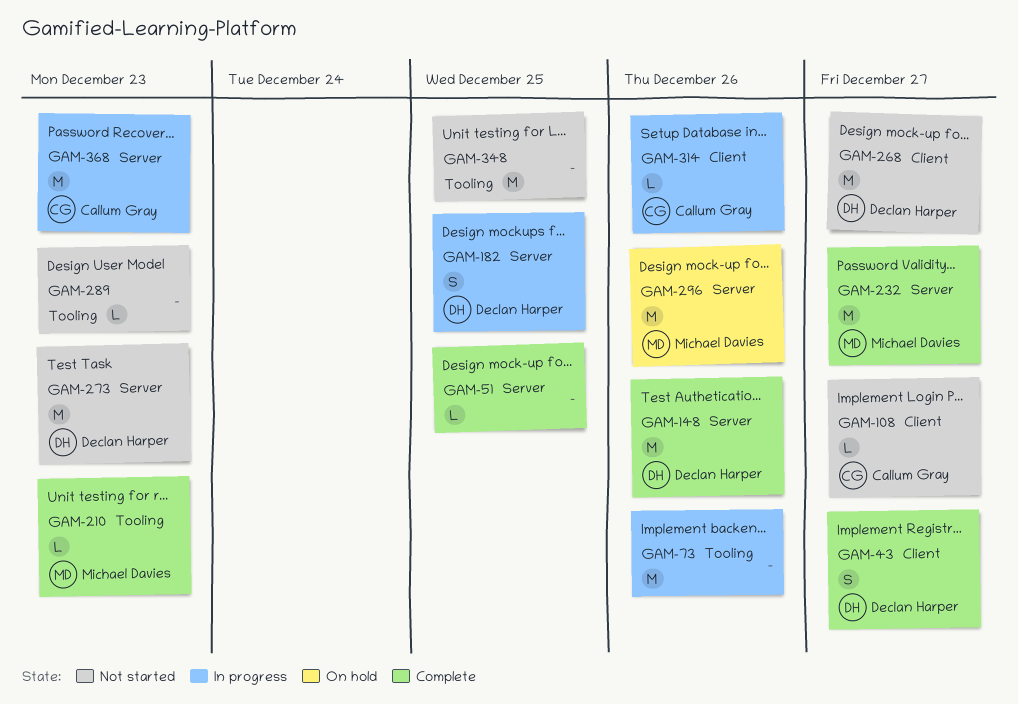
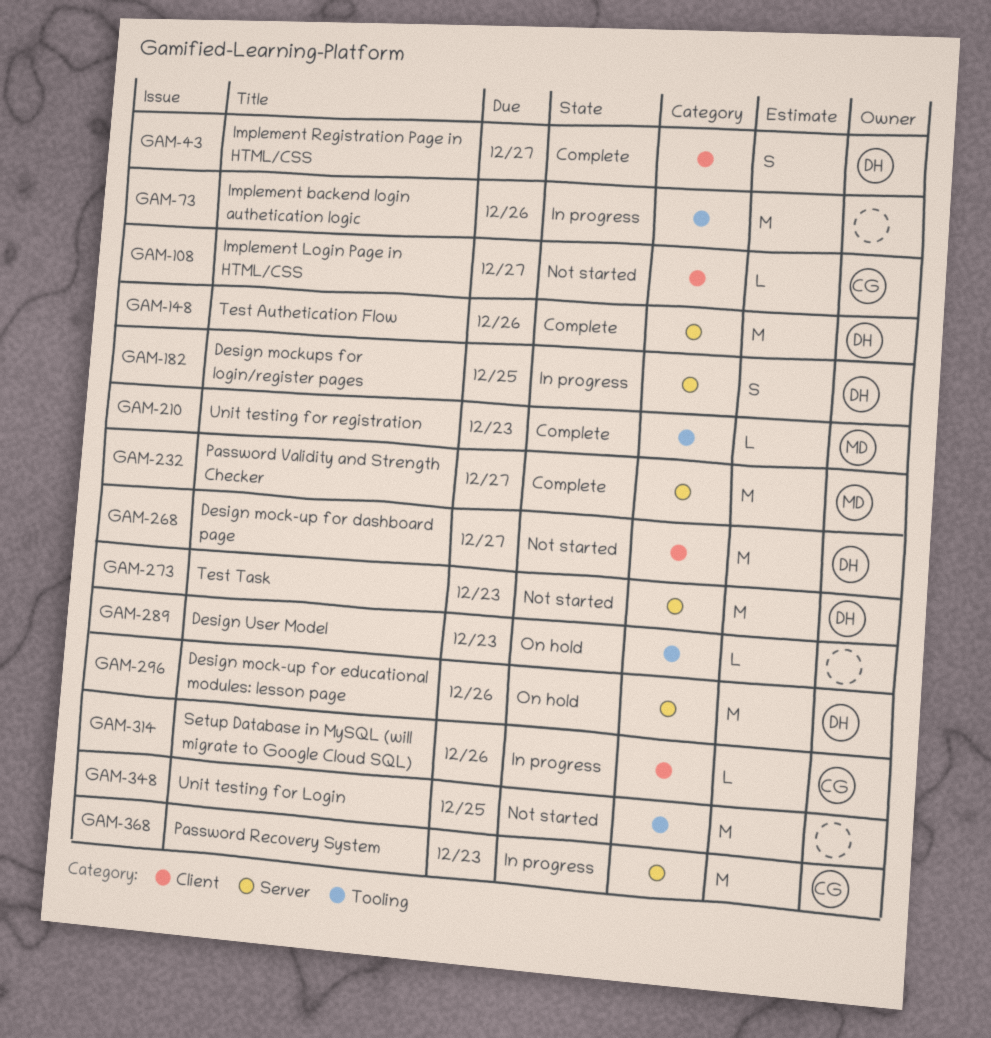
GAM-51: present -> none
GAM-289, status: Not started -> On hold
GAM-296, owner: Michael Davies -> Declan Harper

